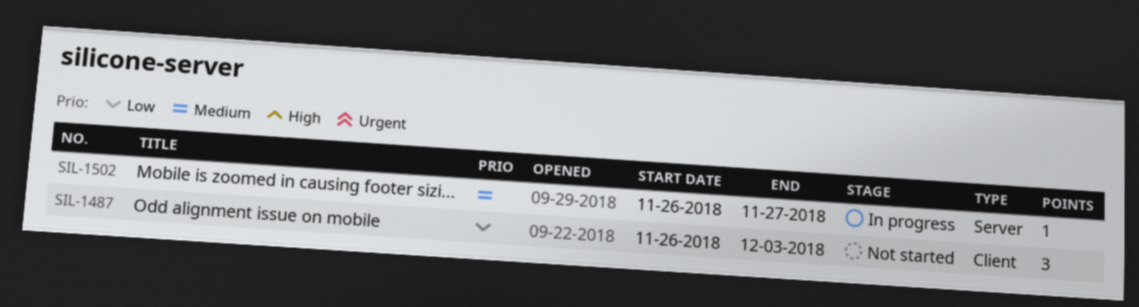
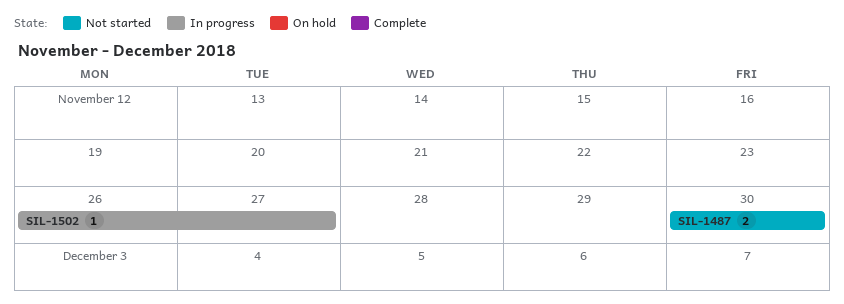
SIL-1487, estimate: 3 -> 2
SIL-1487, start: Nov 26 -> Nov 30
SIL-1487, due: Dec 3 -> Nov 30

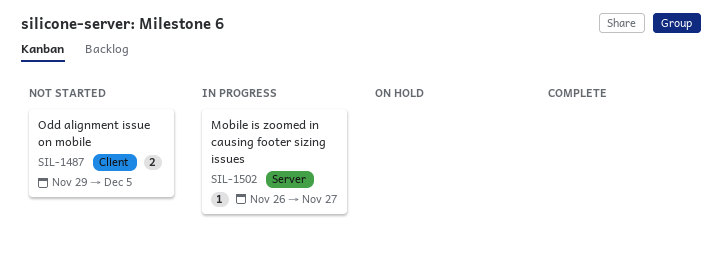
SIL-1487, start: Nov 30 -> Nov 29
SIL-1487, due: Nov 30 -> Dec 5

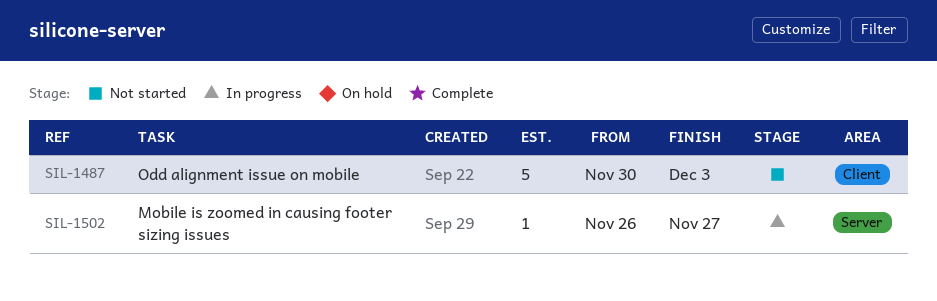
SIL-1487, estimate: 2 -> 5
SIL-1487, start: Nov 29 -> Nov 30
SIL-1487, due: Dec 5 -> Dec 3

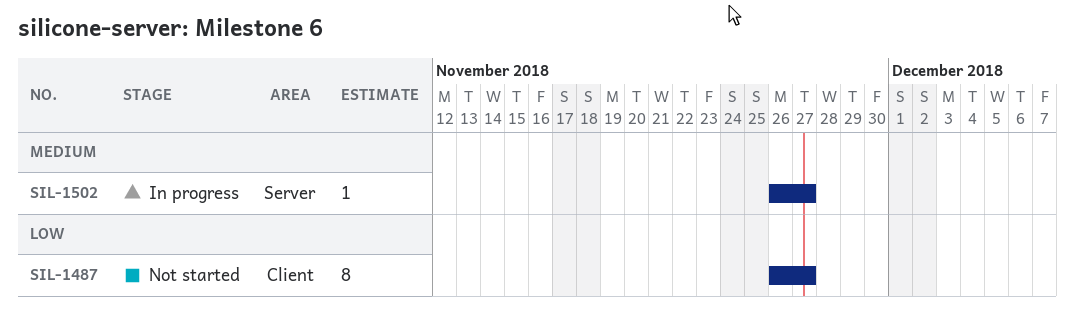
SIL-1487, estimate: 5 -> 8
SIL-1487, start: Nov 30 -> Nov 26
SIL-1487, due: Dec 3 -> Nov 27

